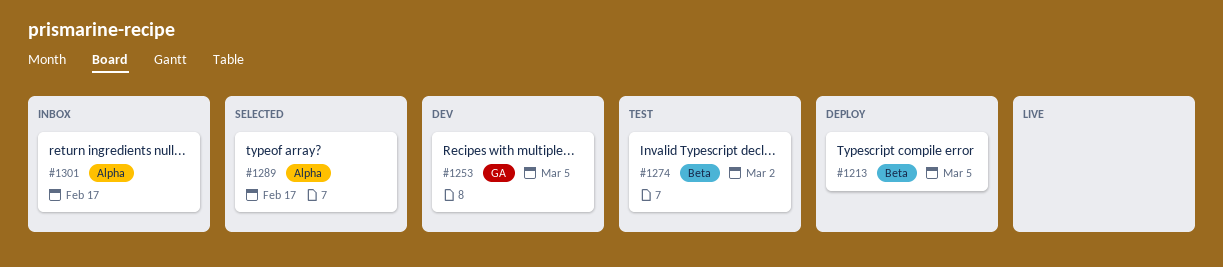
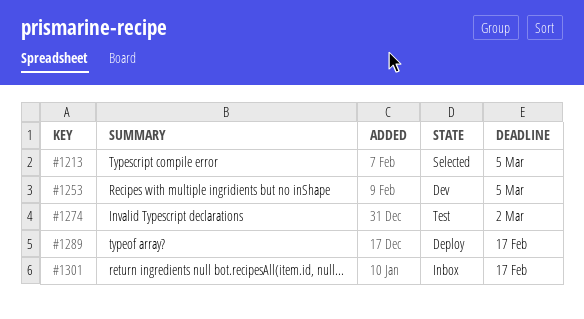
#1213, status: Deploy -> Selected
#1289, status: Selected -> Deploy

